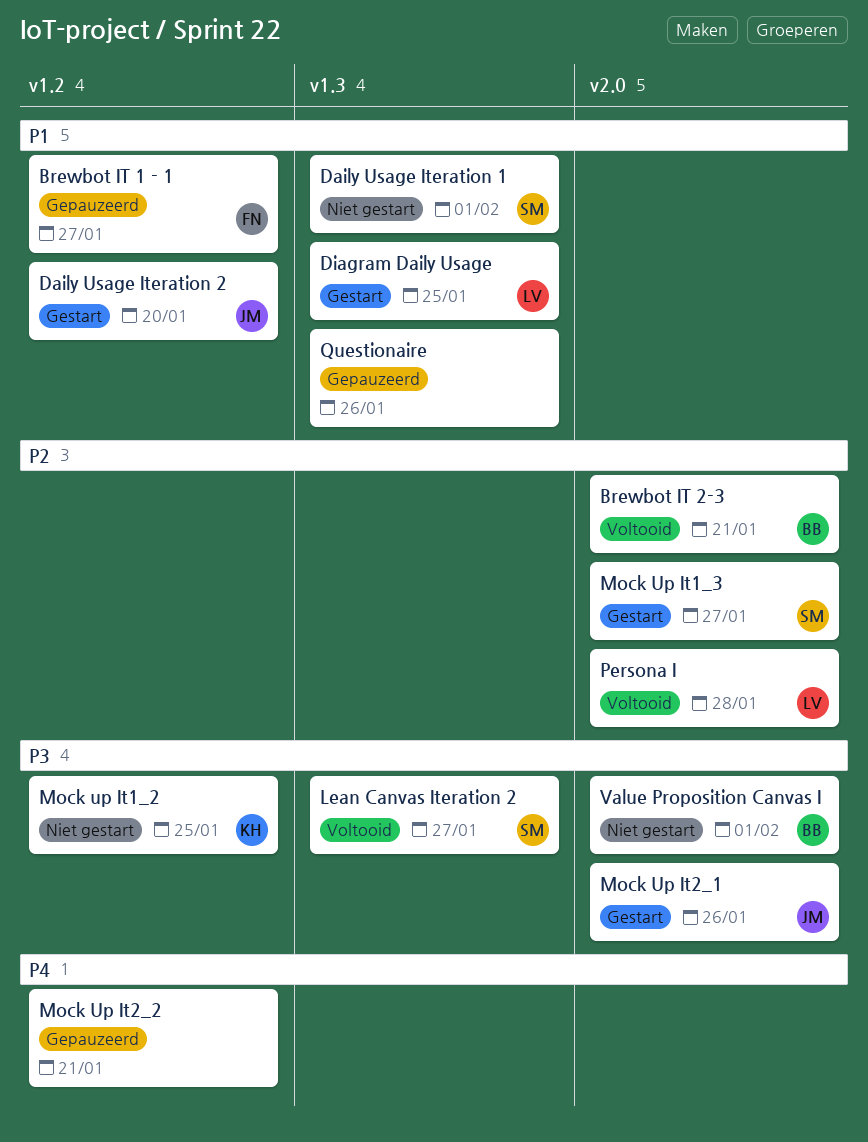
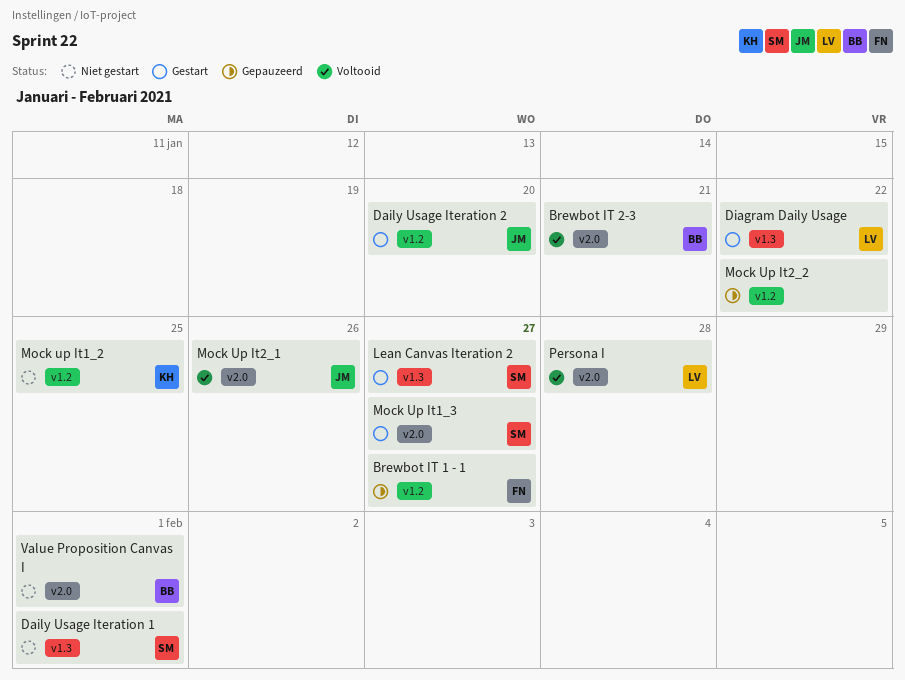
Diagram Daily Usage, due: Jan 25 -> Jan 22
Lean Canvas Iteration 2, status: Voltooid -> Gestart
Mock Up It2_1, status: Gestart -> Voltooid
Mock Up It2_2, due: Jan 21 -> Jan 22
Questionaire: present -> none

